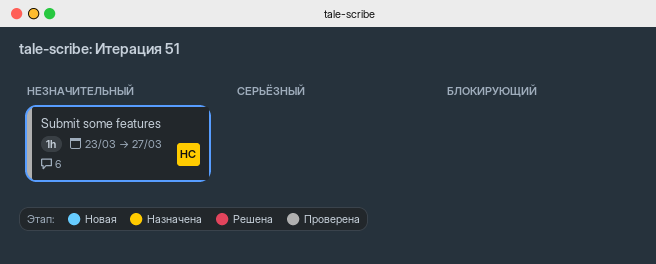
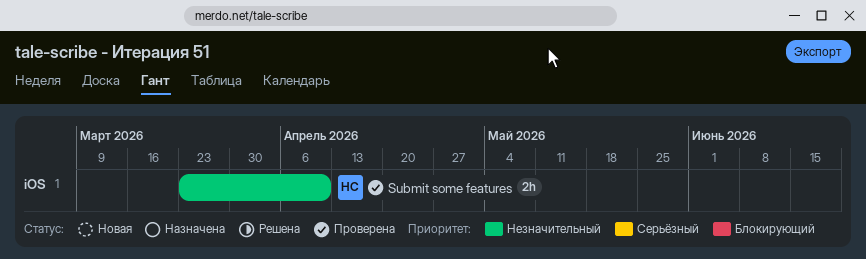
Submit some features, estimate: 1h -> 2h
Submit some features, due: Mar 27 -> Apr 10

